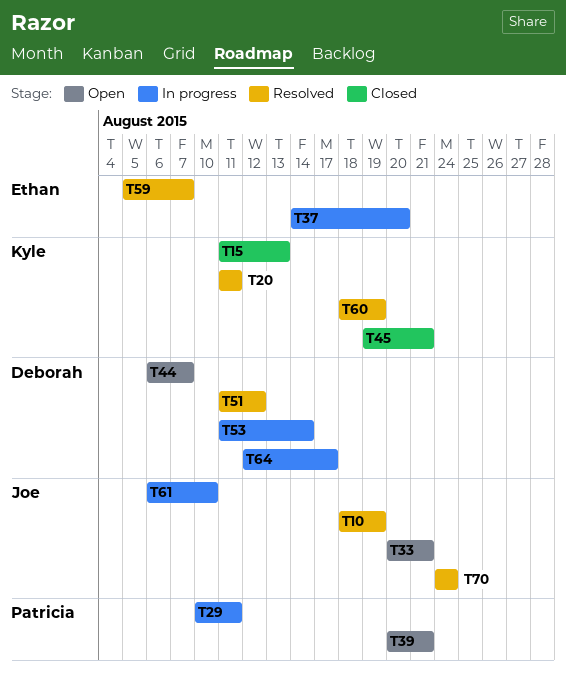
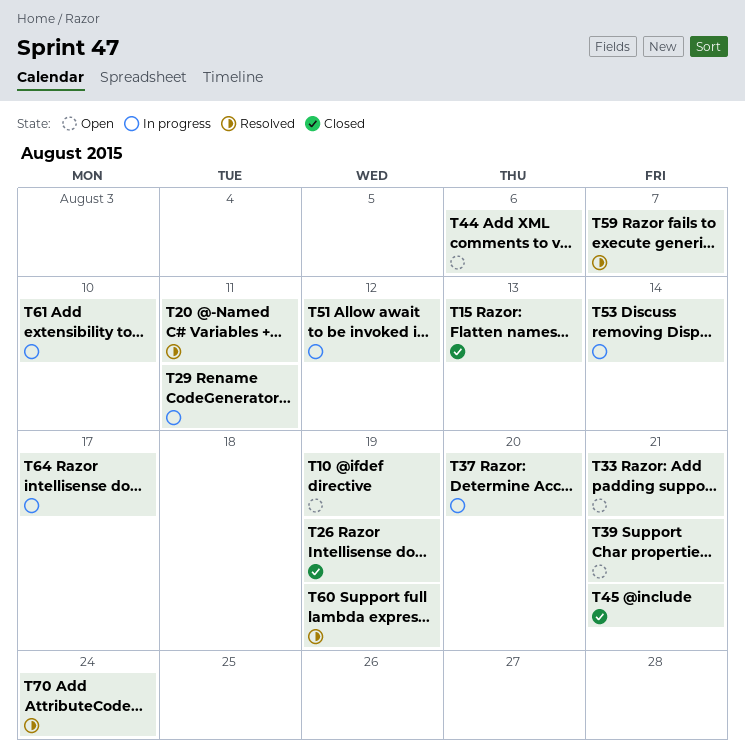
T10, status: Resolved -> Open
T26: none -> present
T44, due: Aug 7 -> Aug 6
T51, status: Resolved -> In progress

